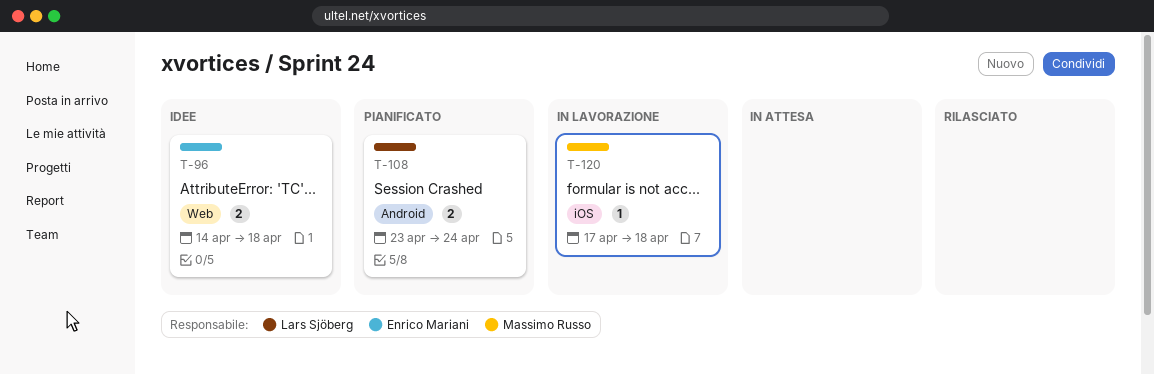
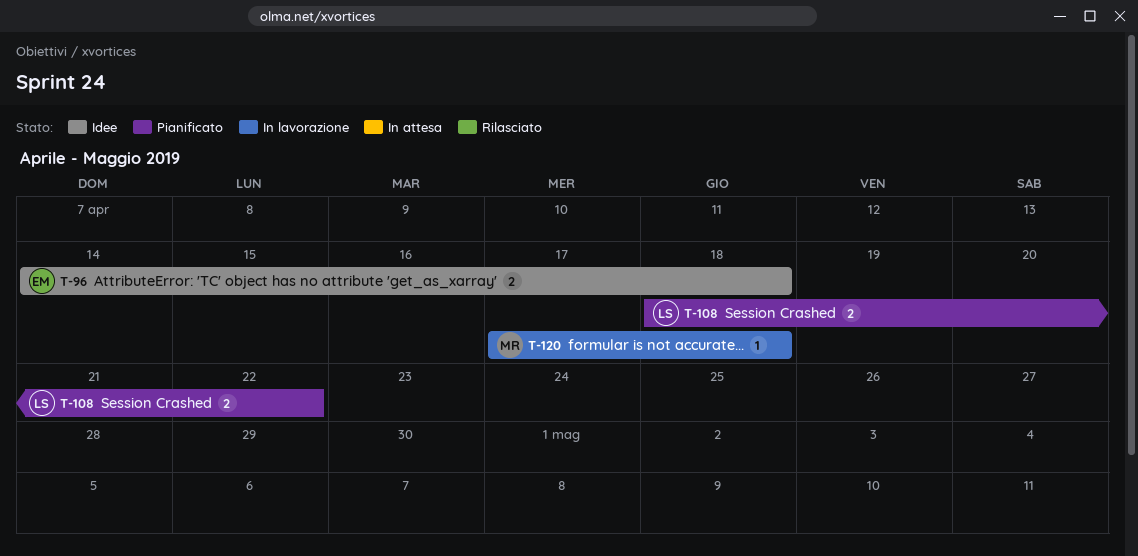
T-108, start: Apr 23 -> Apr 18
T-108, due: Apr 24 -> Apr 22

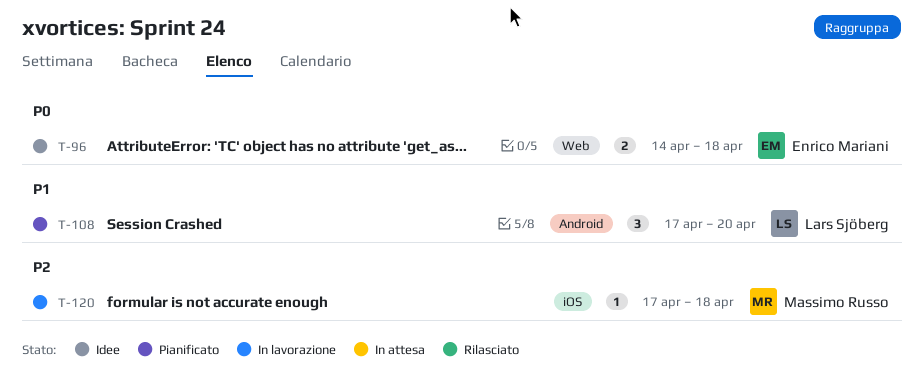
T-108, estimate: 2 -> 3
T-108, start: Apr 18 -> Apr 17
T-108, due: Apr 22 -> Apr 20

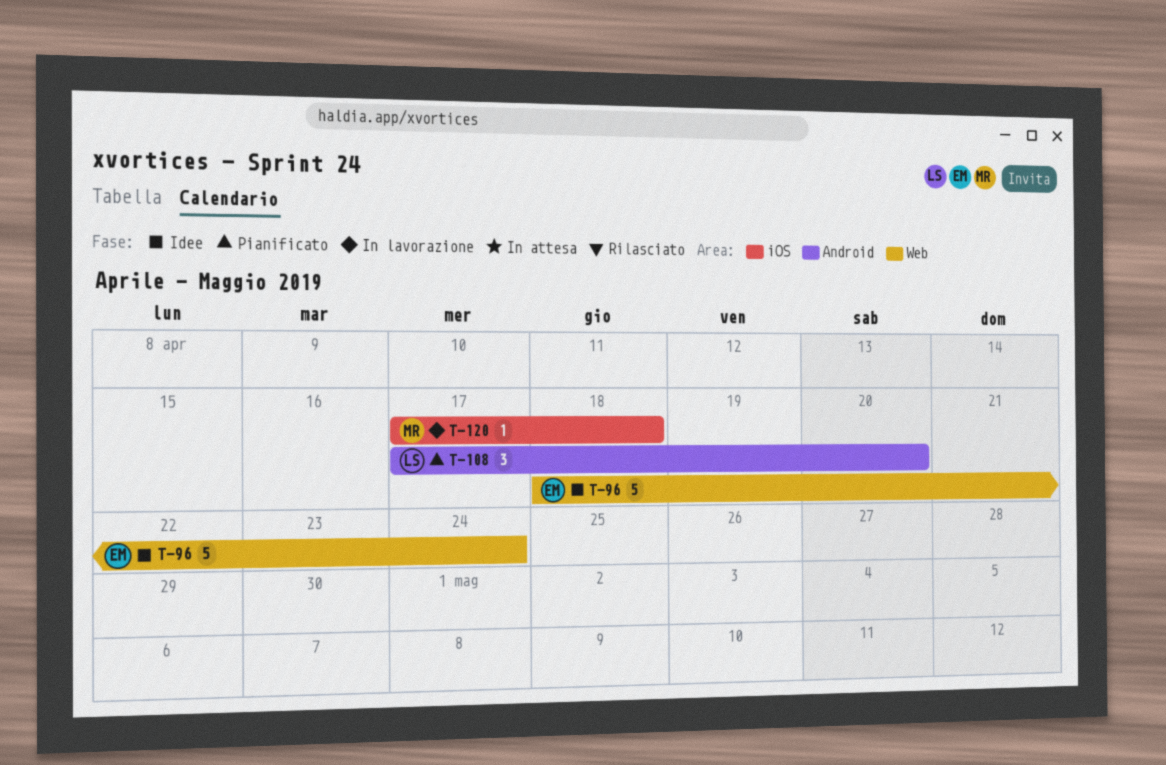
T-96, estimate: 2 -> 5
T-96, start: Apr 14 -> Apr 18
T-96, due: Apr 18 -> Apr 24

